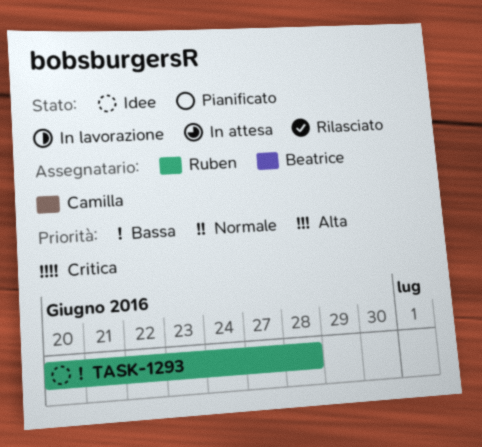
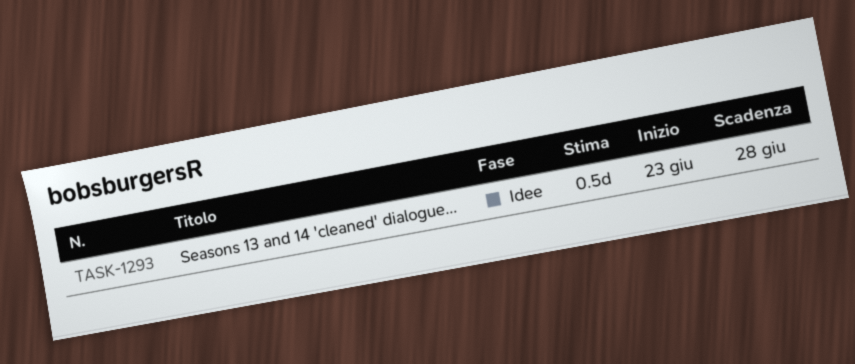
TASK-1293, start: Jun 20 -> Jun 23

